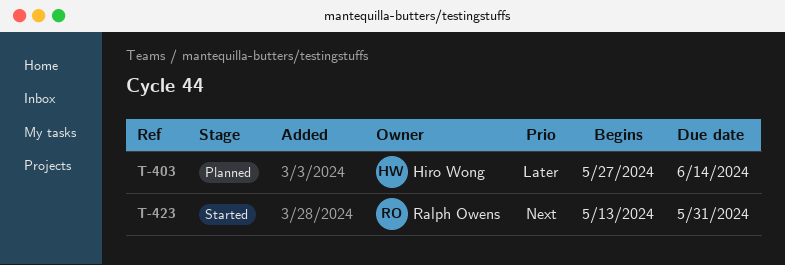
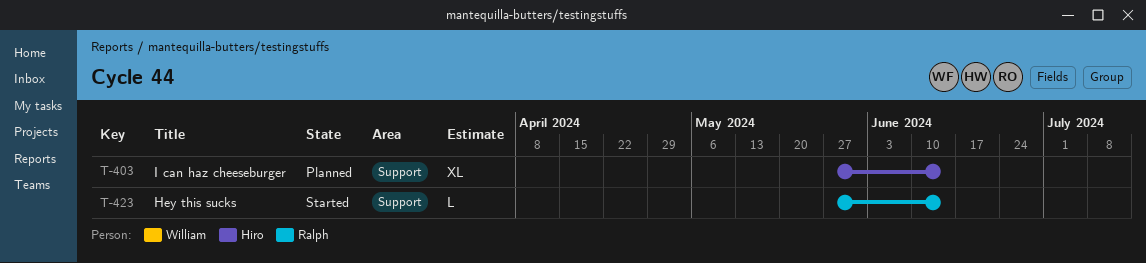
T-423, start: May 13 -> May 27
T-423, due: May 31 -> Jun 14

